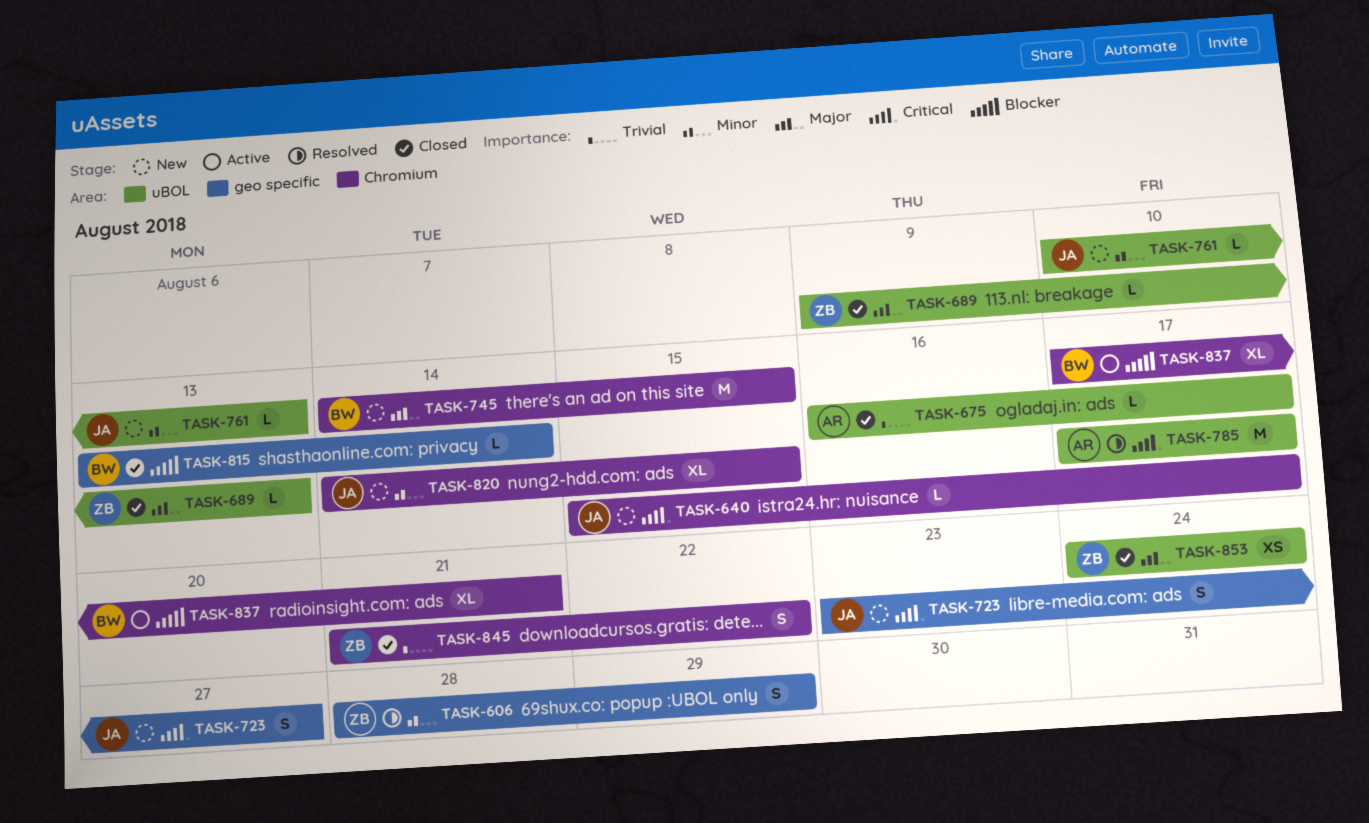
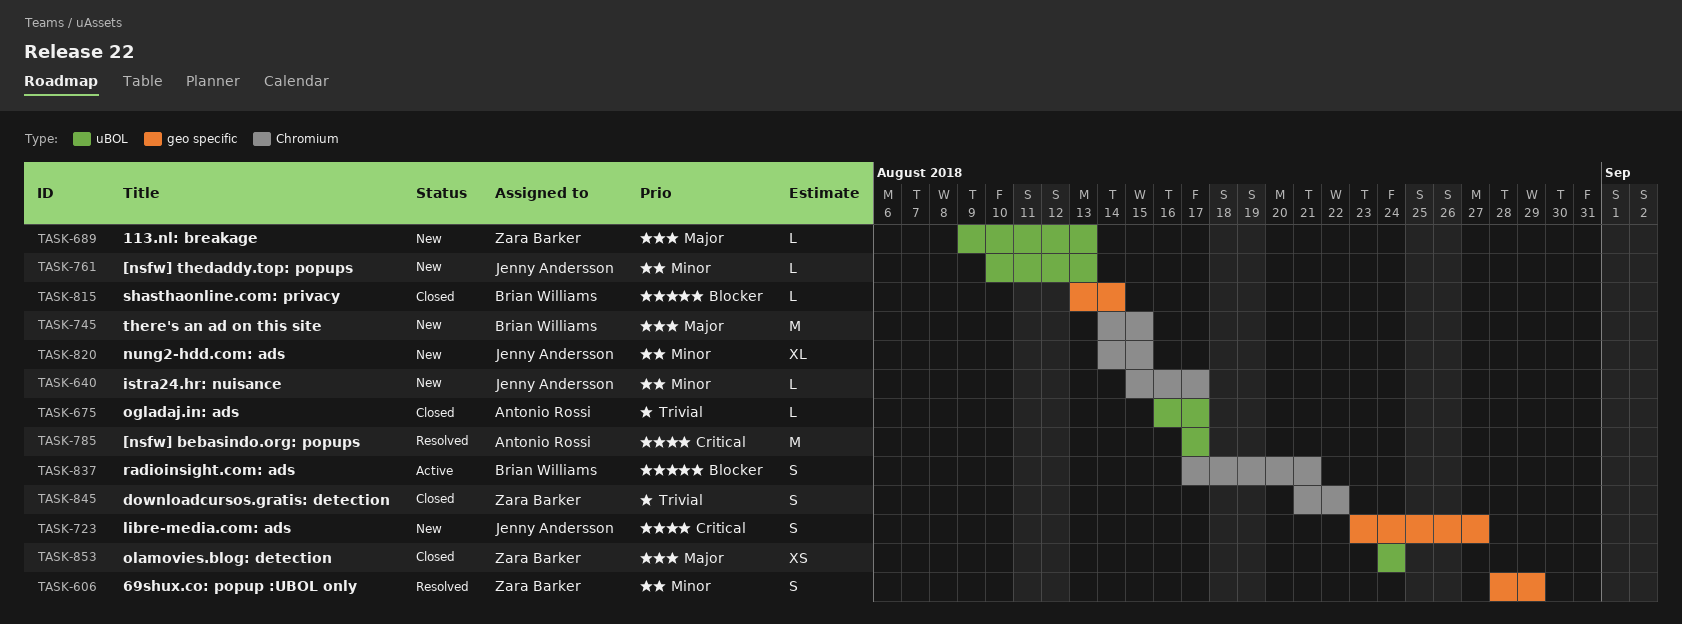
TASK-640, priority: Critical -> Minor
TASK-689, status: Closed -> New
TASK-837, estimate: XL -> S

